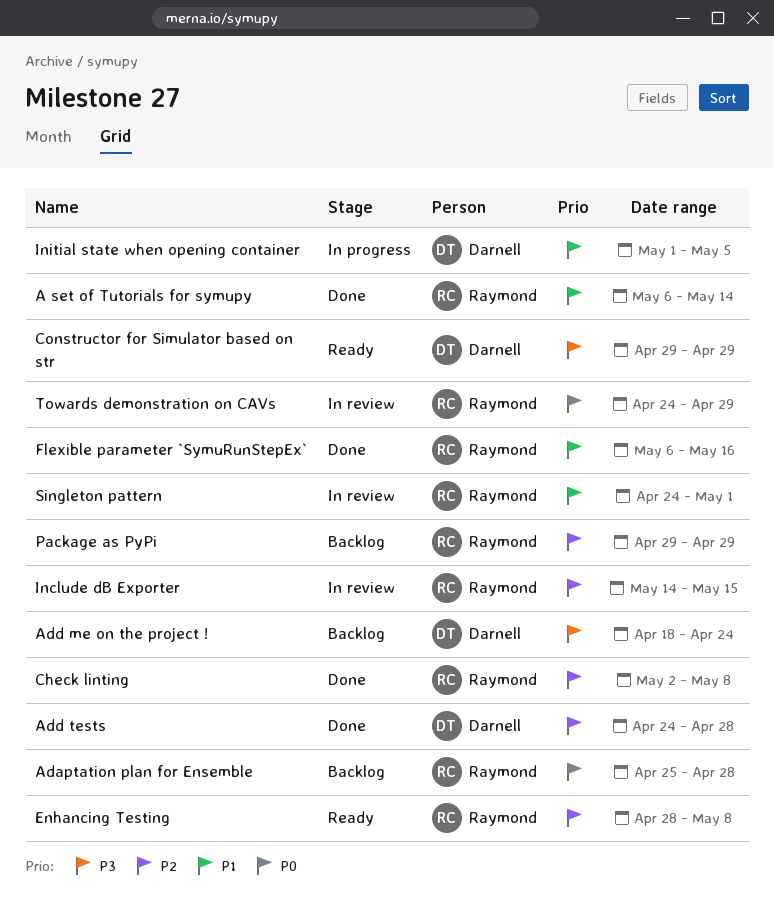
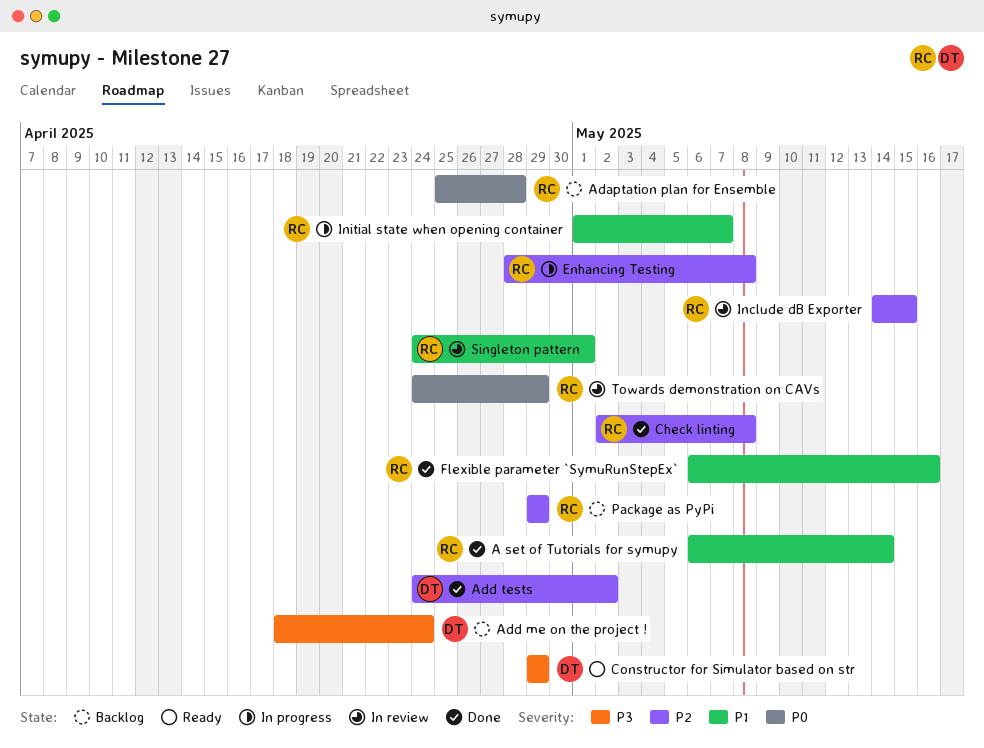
Add tests, due: Apr 28 -> May 2
Enhancing Testing, status: Ready -> In progress
Initial state when opening container, owner: Darnell -> Raymond
Initial state when opening container, due: May 5 -> May 7

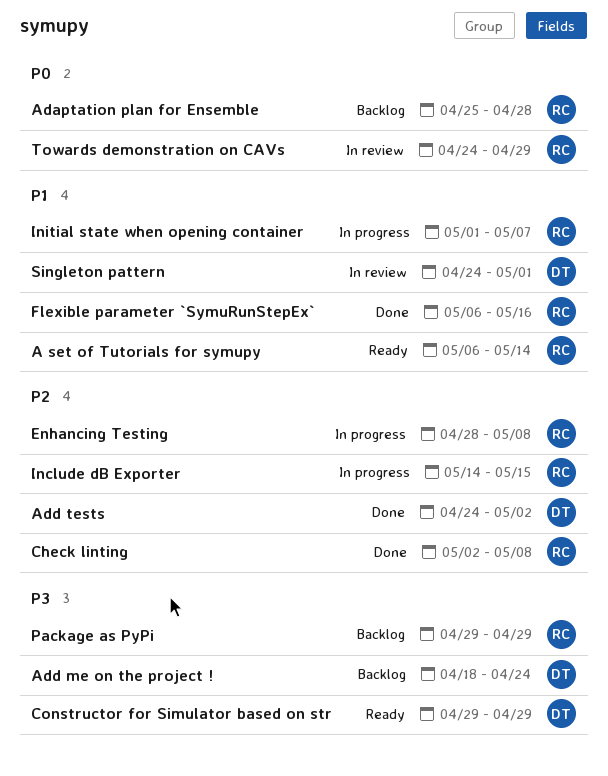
A set of Tutorials for symupy, status: Done -> Ready
Include dB Exporter, status: In review -> In progress
Package as PyPi, priority: P2 -> P3
Singleton pattern, owner: RC -> DT

